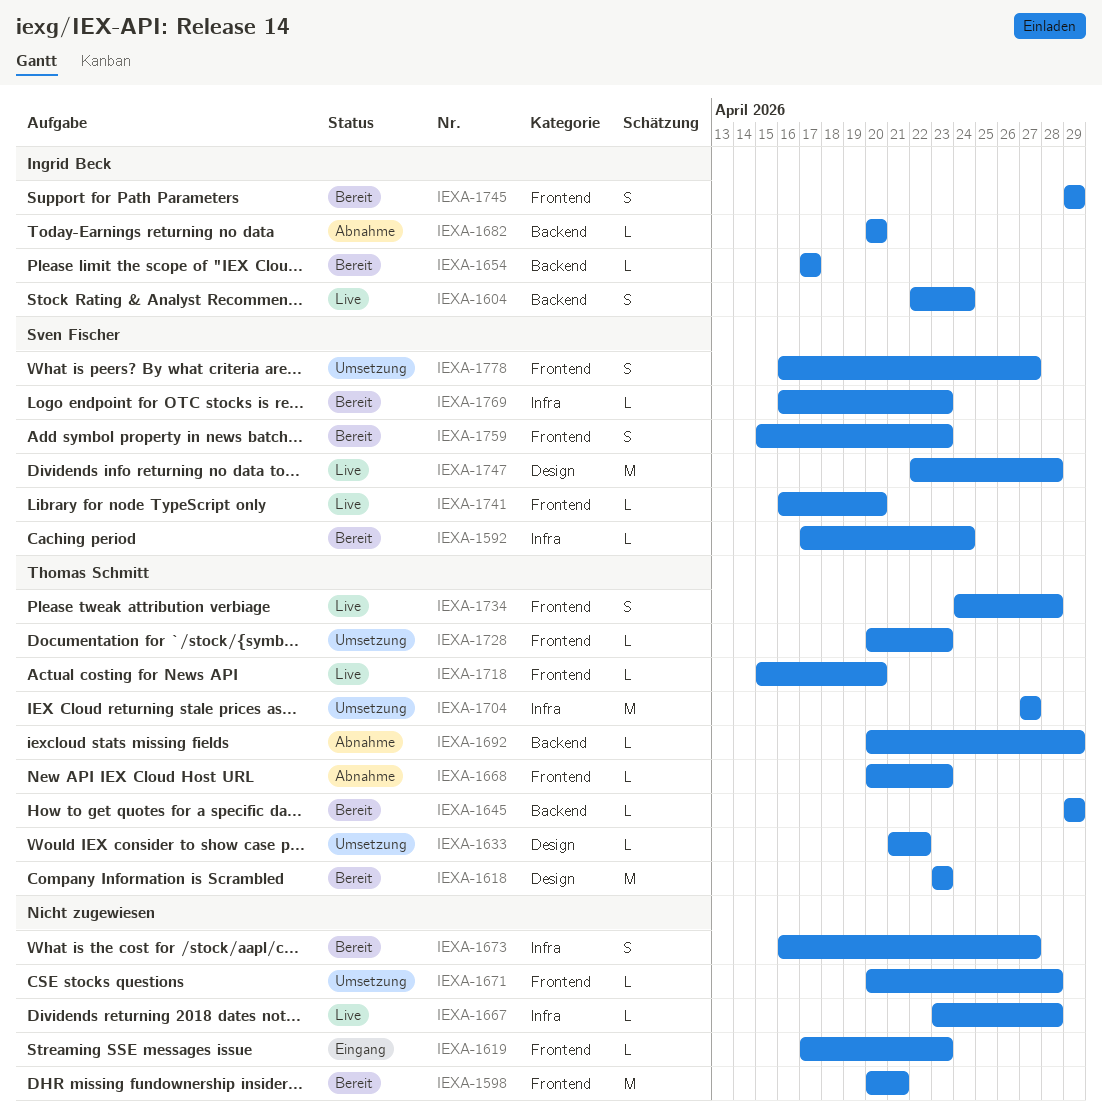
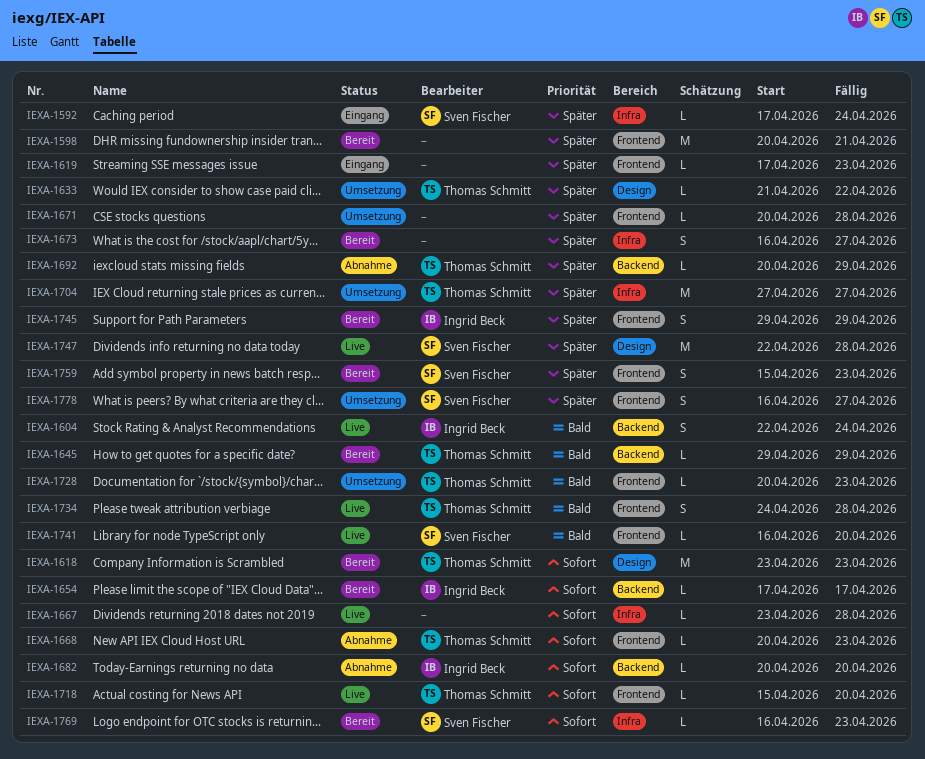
IEXA-1592, status: Bereit -> Eingang

